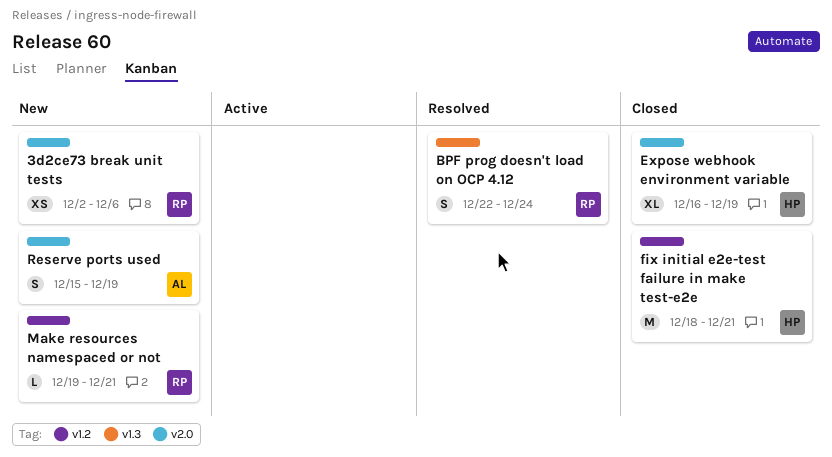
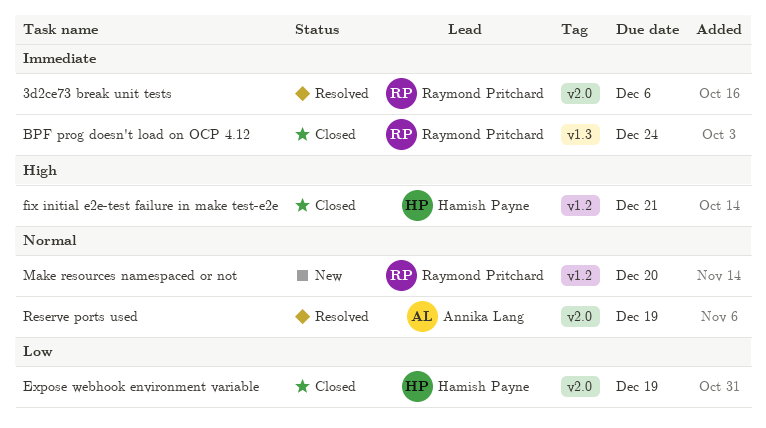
3d2ce73 break unit tests, status: New -> Resolved
BPF prog doesn't load on OCP 4.12, status: Resolved -> Closed
Make resources namespaced or not, due: Dec 21 -> Dec 20
Reserve ports used, status: New -> Resolved

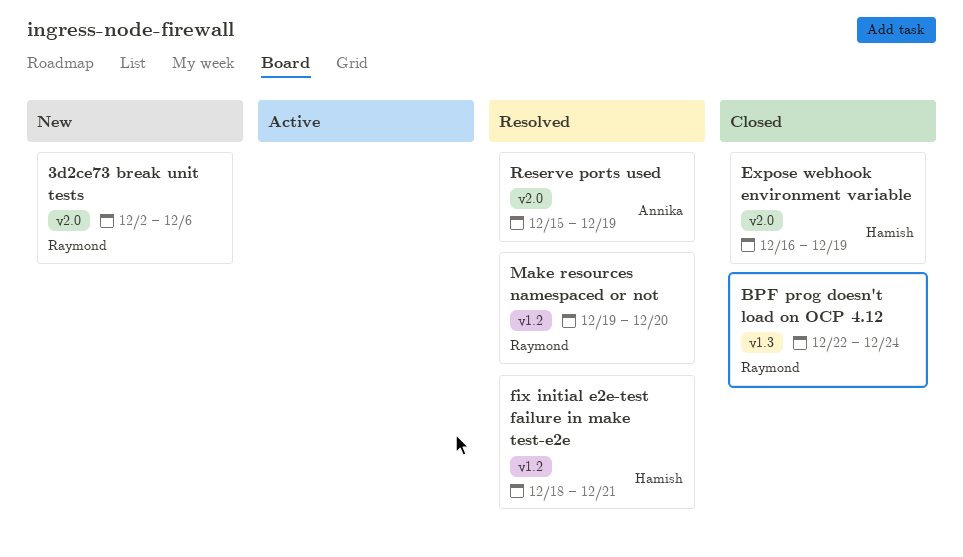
3d2ce73 break unit tests, status: Resolved -> New
fix initial e2e-test failure in make test-e2e, status: Closed -> Resolved
Make resources namespaced or not, status: New -> Resolved

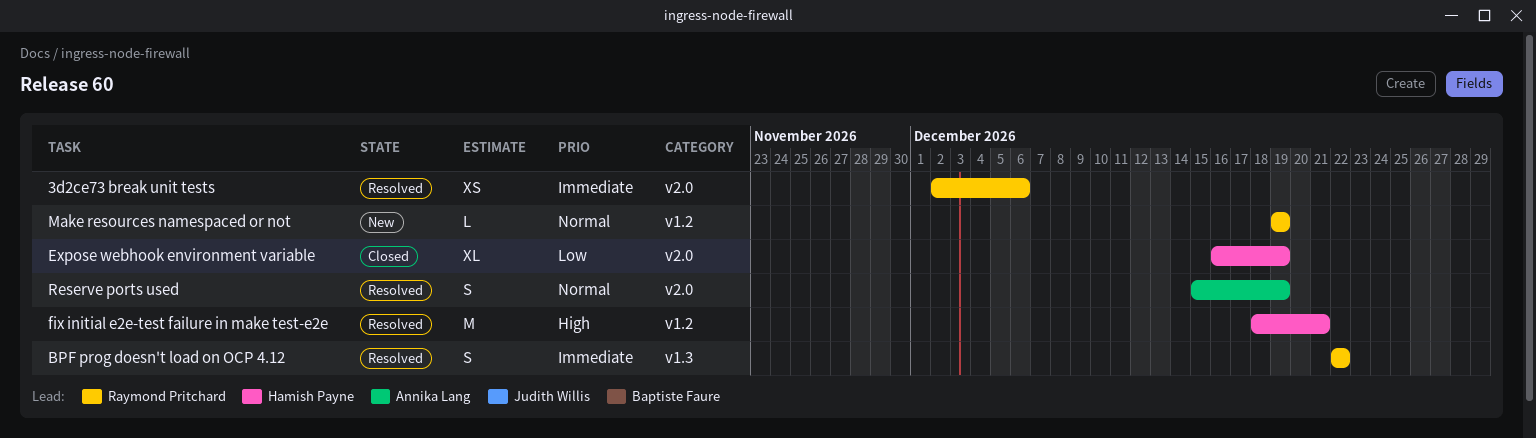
3d2ce73 break unit tests, status: New -> Resolved
BPF prog doesn't load on OCP 4.12, status: Closed -> Resolved
BPF prog doesn't load on OCP 4.12, due: Dec 24 -> Dec 22
Make resources namespaced or not, status: Resolved -> New
Make resources namespaced or not, due: Dec 20 -> Dec 19

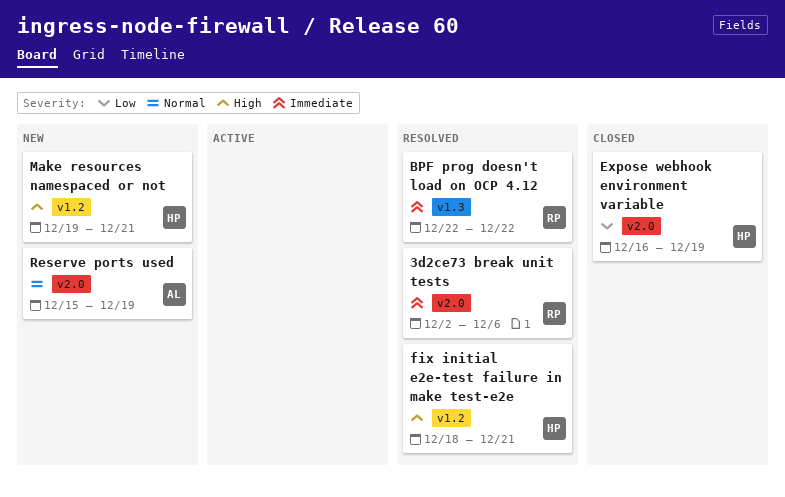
Make resources namespaced or not, owner: Raymond Pritchard -> Hamish Payne
Make resources namespaced or not, priority: Normal -> High
Make resources namespaced or not, due: Dec 19 -> Dec 21
Reserve ports used, status: Resolved -> New

